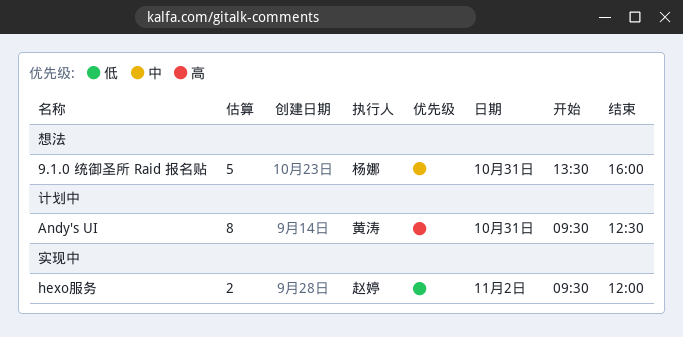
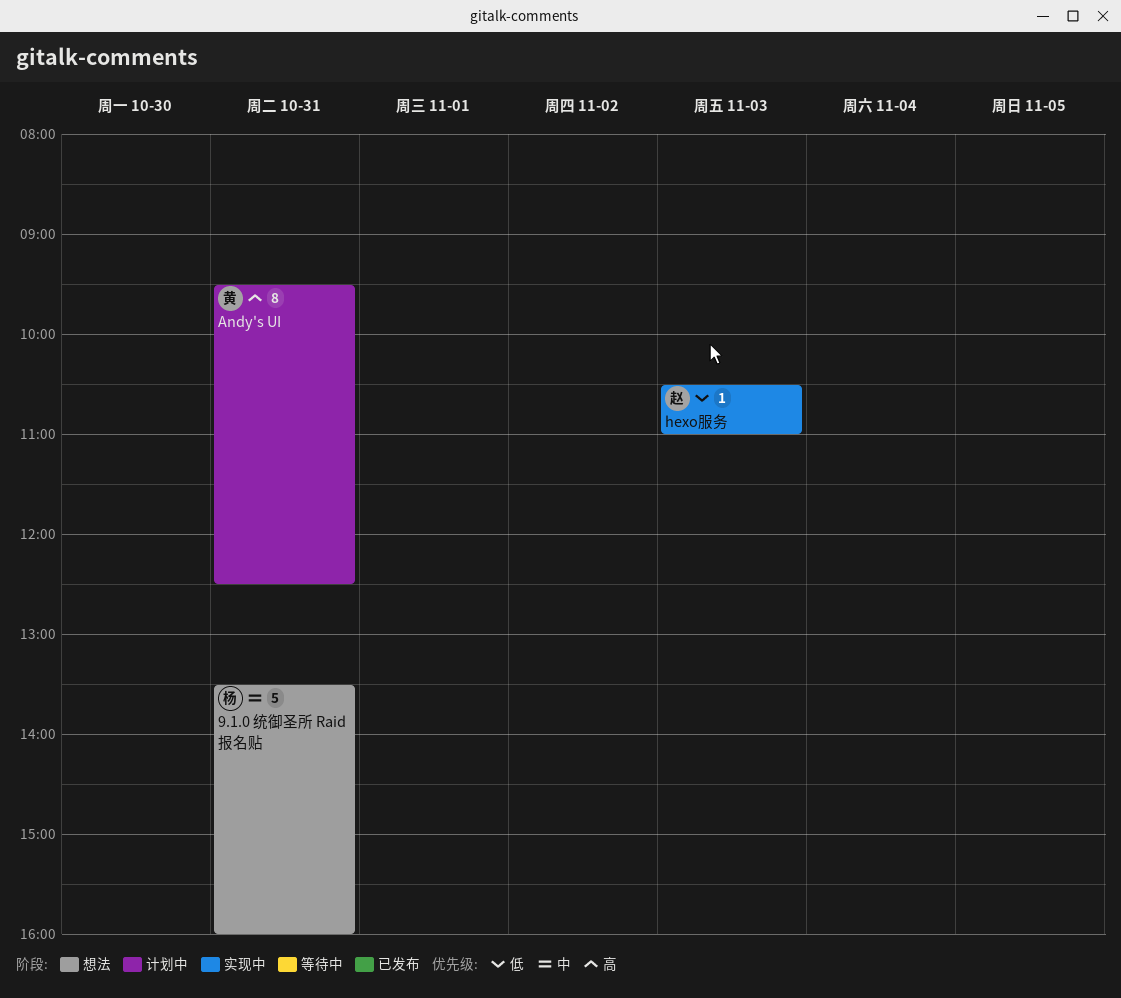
hexo服务, estimate: 2 -> 1
hexo服务, day: Nov 2 -> Nov 3
hexo服务, begins: 09:30 -> 10:30
hexo服务, ends: 12:00 -> 11:00

